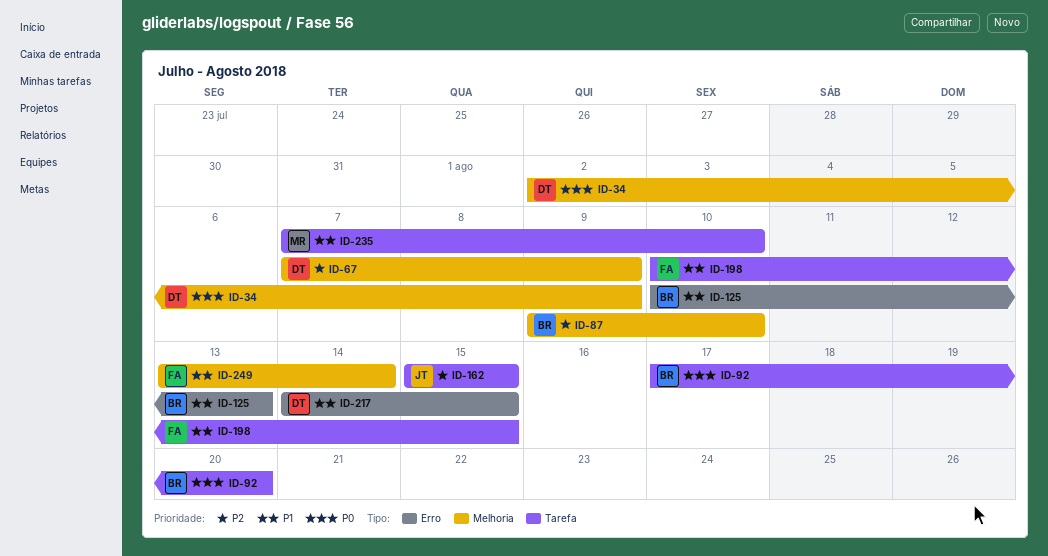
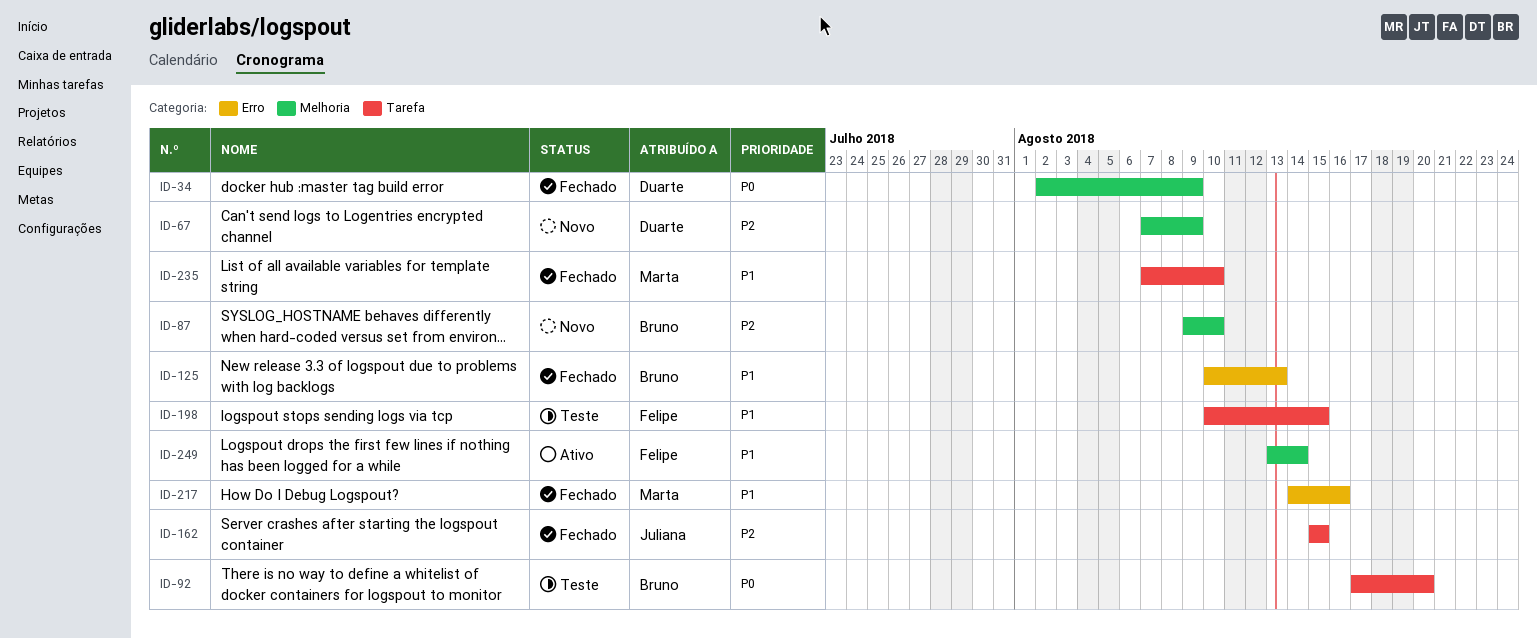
ID-217, owner: Duarte -> Marta
ID-217, due: Aug 15 -> Aug 16

